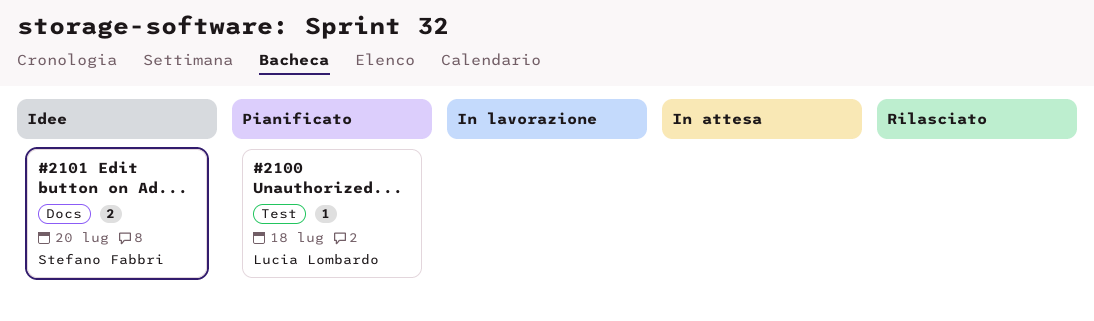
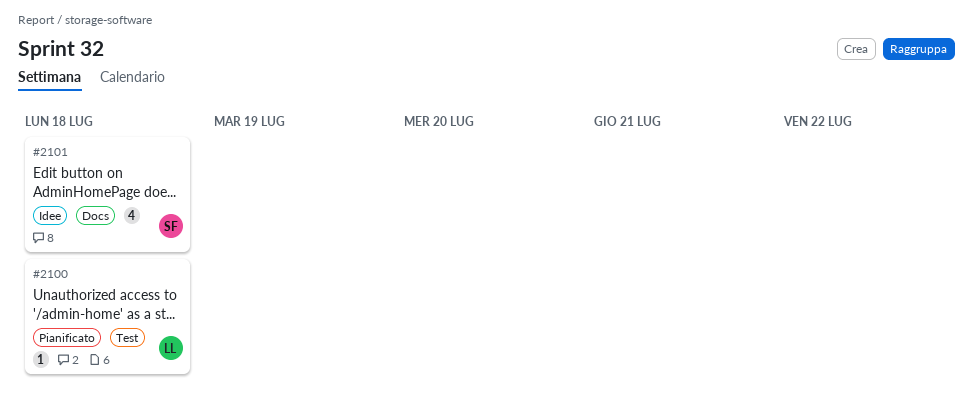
#2101, estimate: 2 -> 4
#2101, due: Jul 20 -> Jul 18

